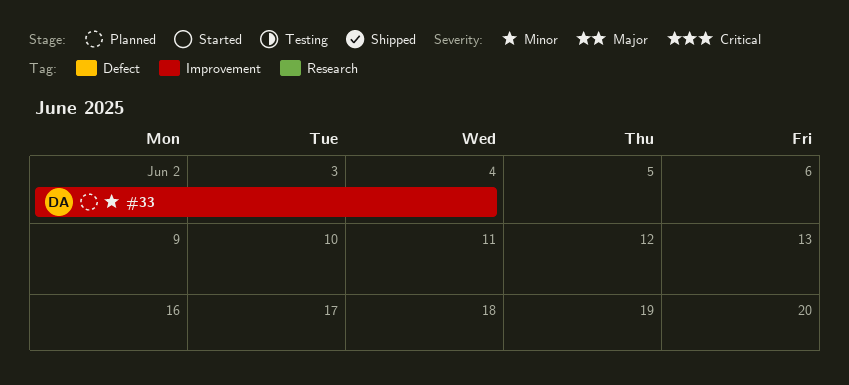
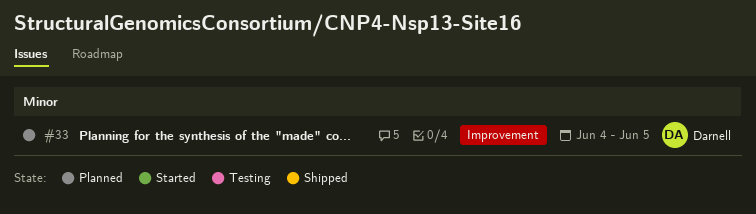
#33, start: Jun 2 -> Jun 4
#33, due: Jun 4 -> Jun 5

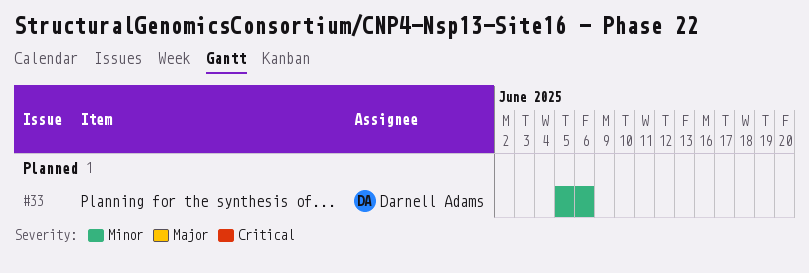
#33, start: Jun 4 -> Jun 5
#33, due: Jun 5 -> Jun 6

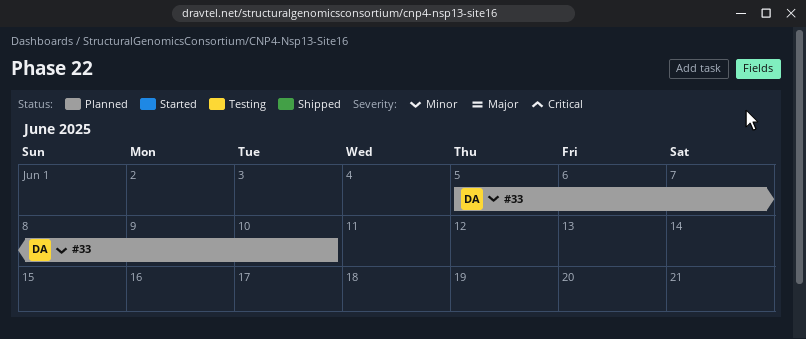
#33, due: Jun 6 -> Jun 10

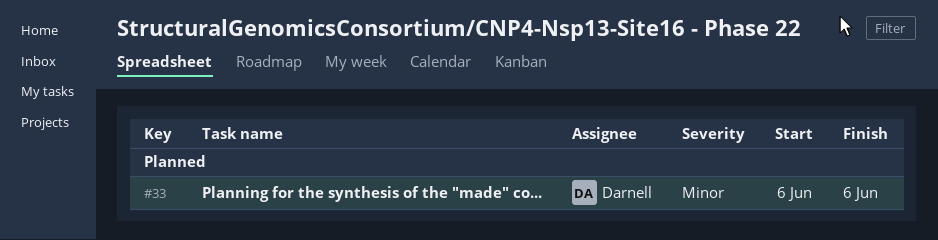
#33, start: Jun 5 -> Jun 6
#33, due: Jun 10 -> Jun 6

